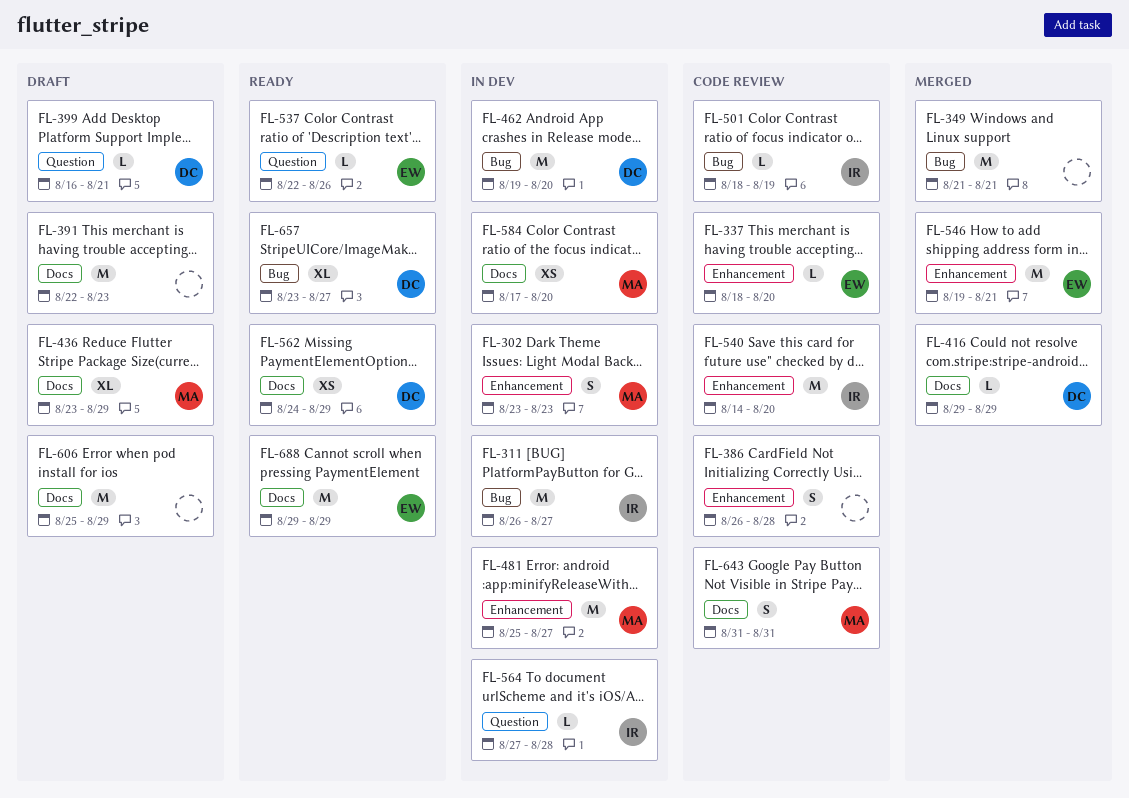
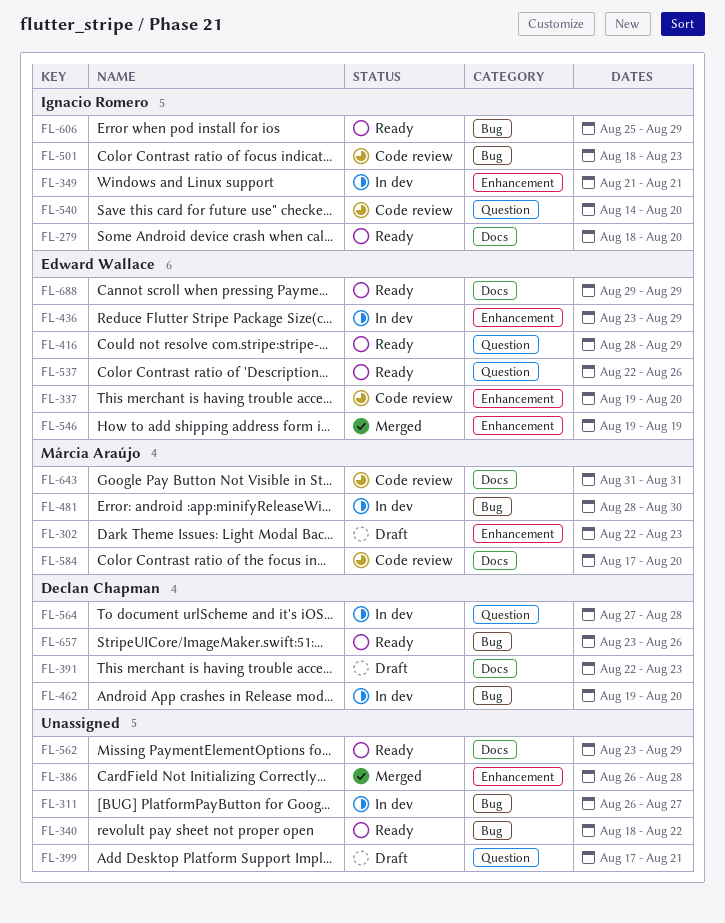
FL-279: none -> present
FL-302, status: In dev -> Draft
FL-302, start: Aug 23 -> Aug 22
FL-311, owner: Ignacio Romero -> none
FL-337, start: Aug 18 -> Aug 19
FL-340: none -> present
FL-349, status: Merged -> In dev
FL-349, owner: none -> Ignacio Romero
FL-349, label: Bug -> Enhancement
FL-386, status: Code review -> Merged
FL-391, owner: none -> Declan Chapman
FL-399, owner: Declan Chapman -> none
FL-399, start: Aug 16 -> Aug 17
FL-416, status: Merged -> Ready
FL-416, owner: Declan Chapman -> Edward Wallace
FL-416, label: Docs -> Question
FL-416, start: Aug 29 -> Aug 28
FL-436, status: Draft -> In dev
FL-436, owner: Márcia Araújo -> Edward Wallace
FL-436, label: Docs -> Enhancement
FL-481, label: Enhancement -> Bug
FL-481, start: Aug 25 -> Aug 28
FL-481, due: Aug 27 -> Aug 30
FL-501, due: Aug 19 -> Aug 23
FL-540, label: Enhancement -> Question
FL-546, due: Aug 21 -> Aug 19
FL-562, owner: Declan Chapman -> none
FL-562, start: Aug 24 -> Aug 23
FL-564, owner: Ignacio Romero -> Declan Chapman
FL-584, status: In dev -> Code review
FL-606, status: Draft -> Ready
FL-606, owner: none -> Ignacio Romero
FL-606, label: Docs -> Bug
FL-657, due: Aug 27 -> Aug 26

